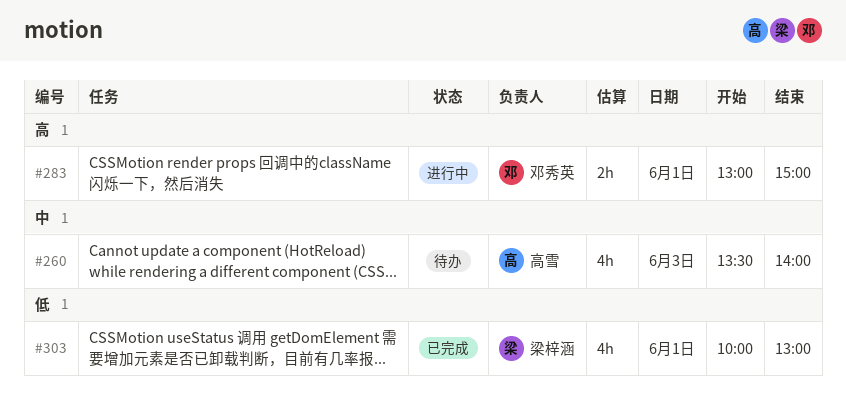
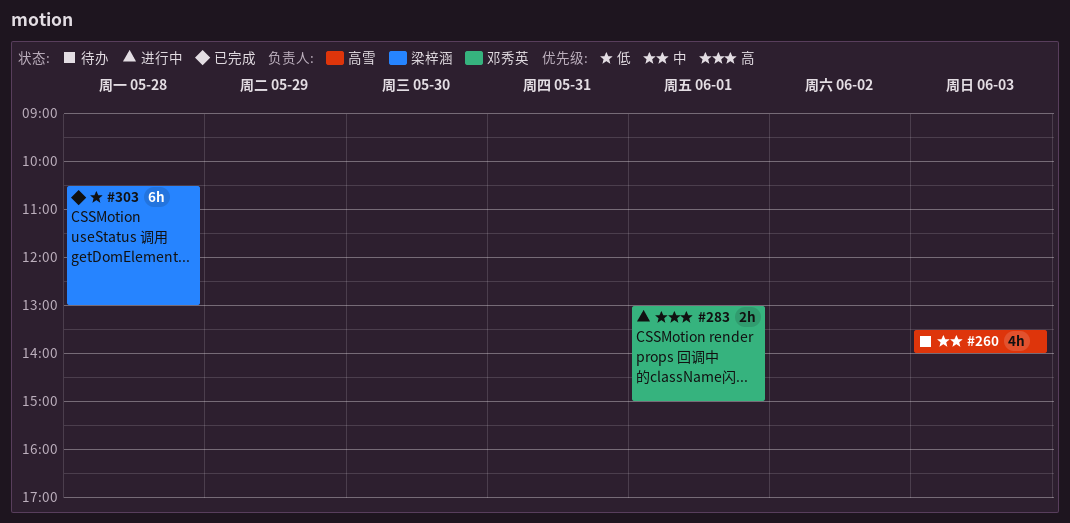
#303, estimate: 4h -> 6h
#303, day: Jun 1 -> May 28
#303, begins: 10:00 -> 10:30

